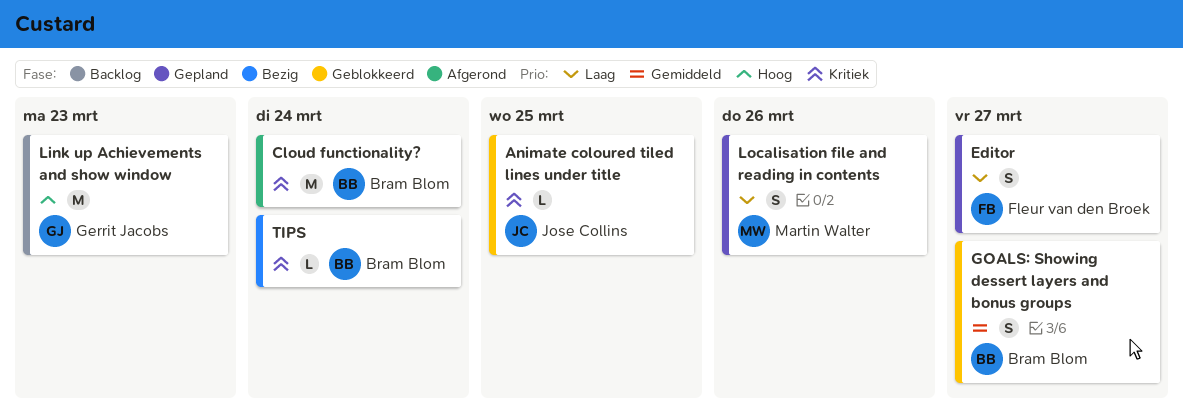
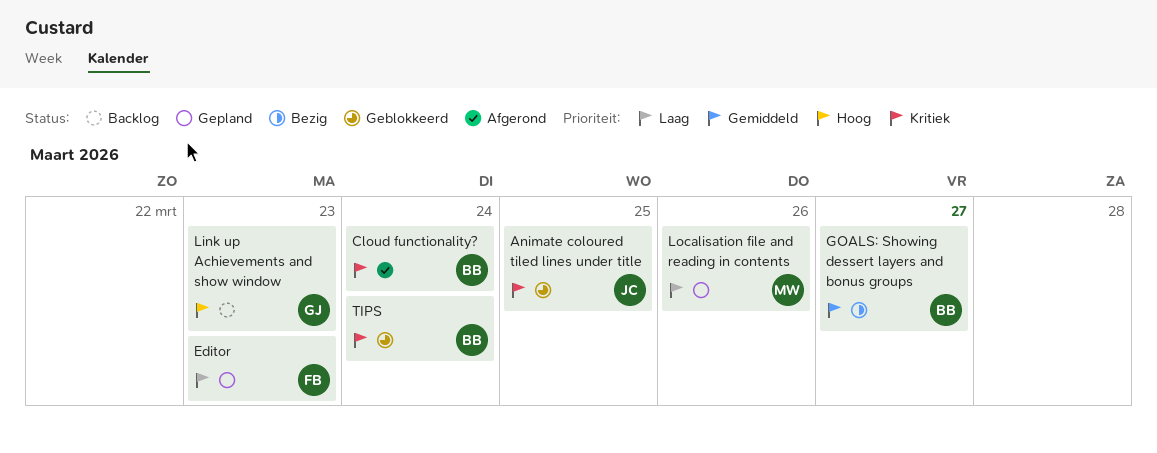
Editor, due: Mar 27 -> Mar 23
GOALS: Showing dessert layers and bonus groups, status: Geblokkeerd -> Bezig
TIPS, status: Bezig -> Geblokkeerd

